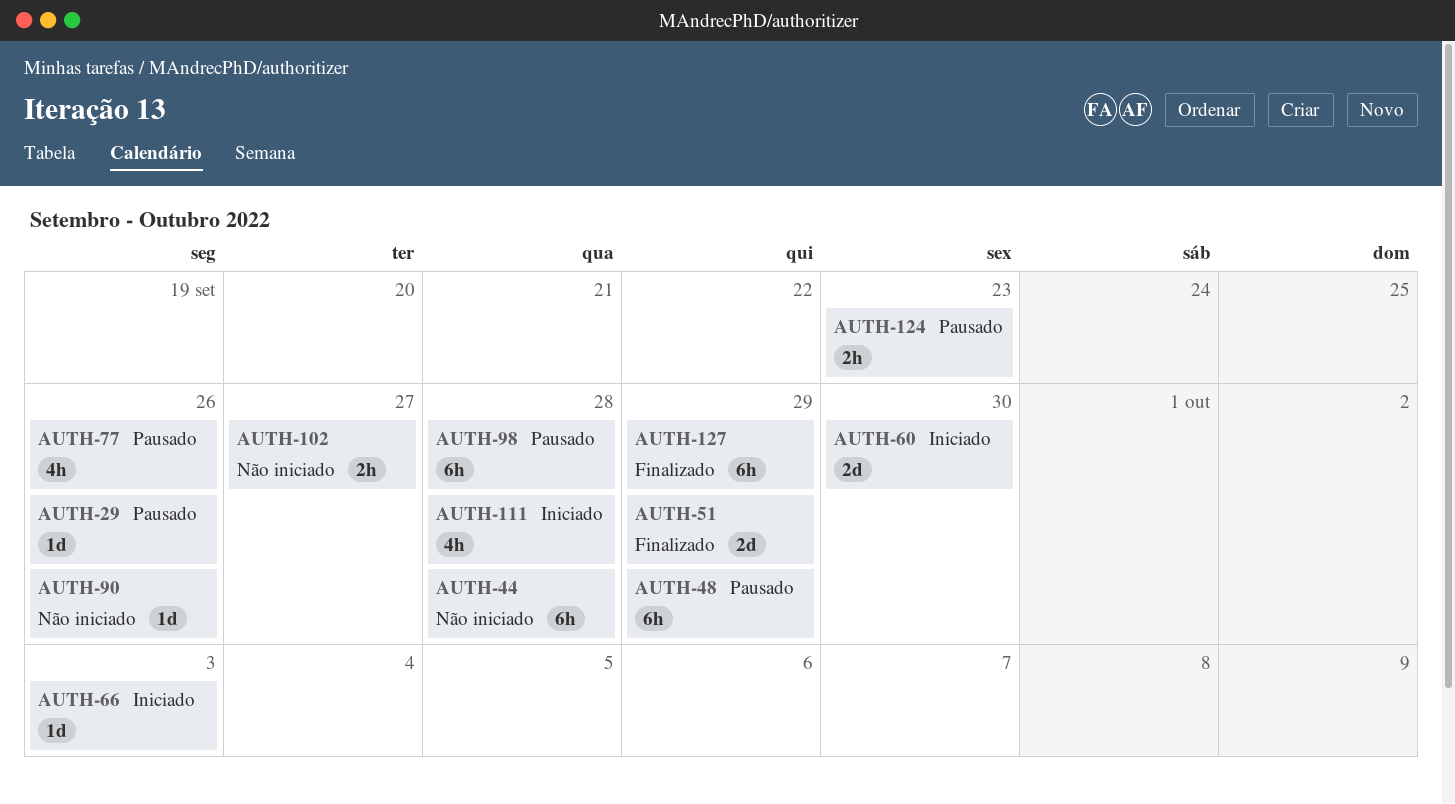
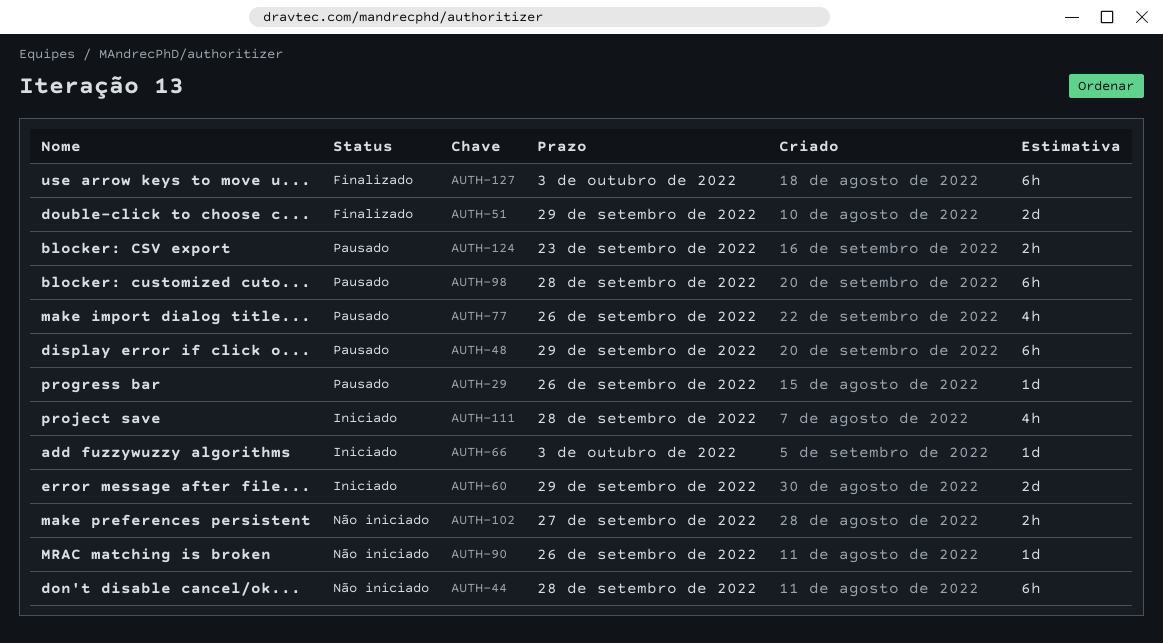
AUTH-60, due: Sep 30 -> Sep 29
AUTH-127, due: Sep 29 -> Oct 3

